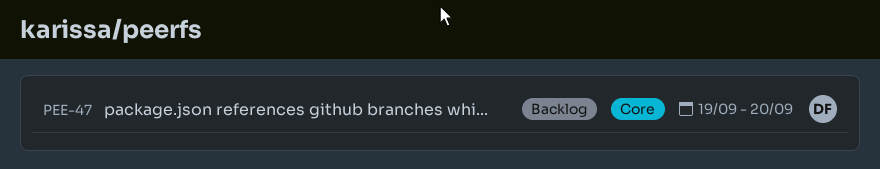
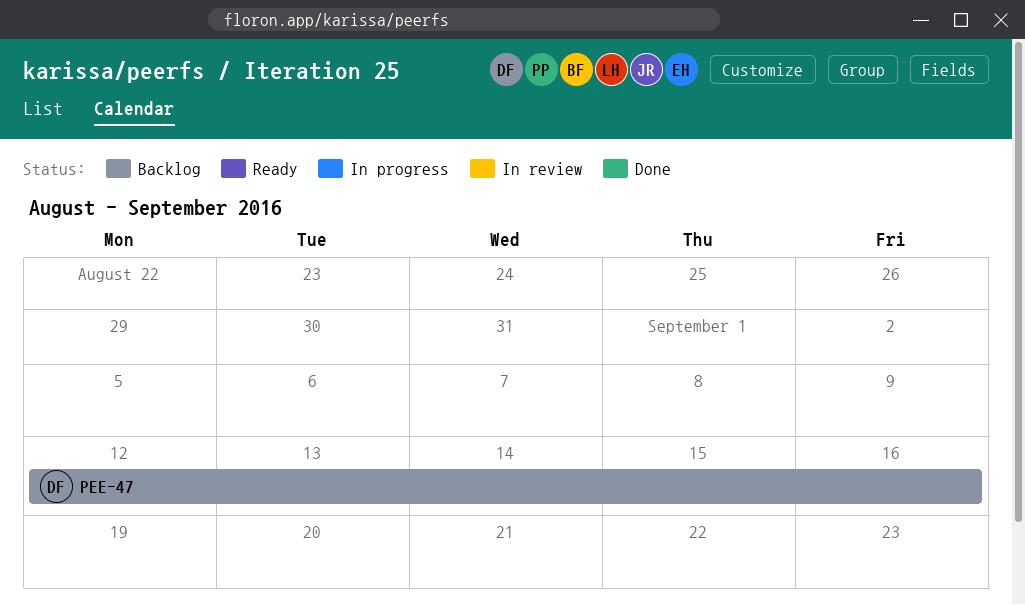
PEE-47, start: Sep 19 -> Sep 12
PEE-47, due: Sep 20 -> Sep 16

